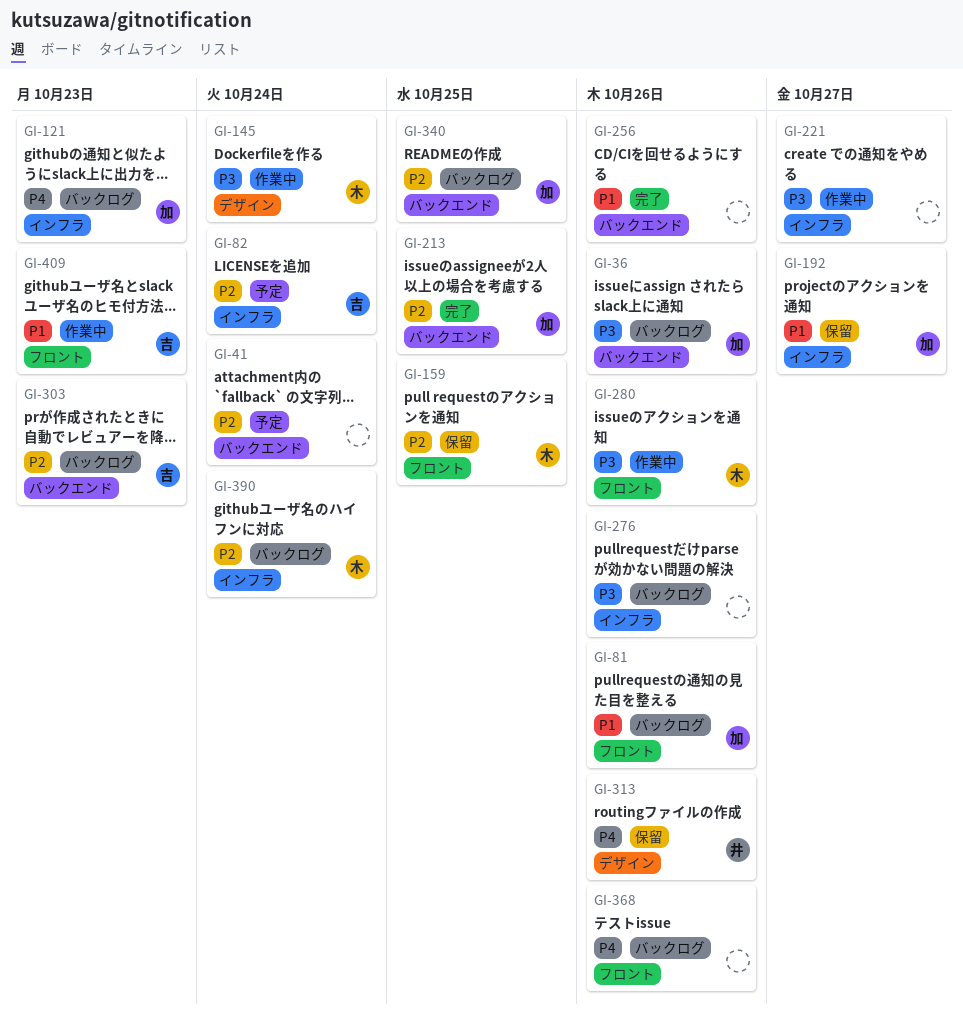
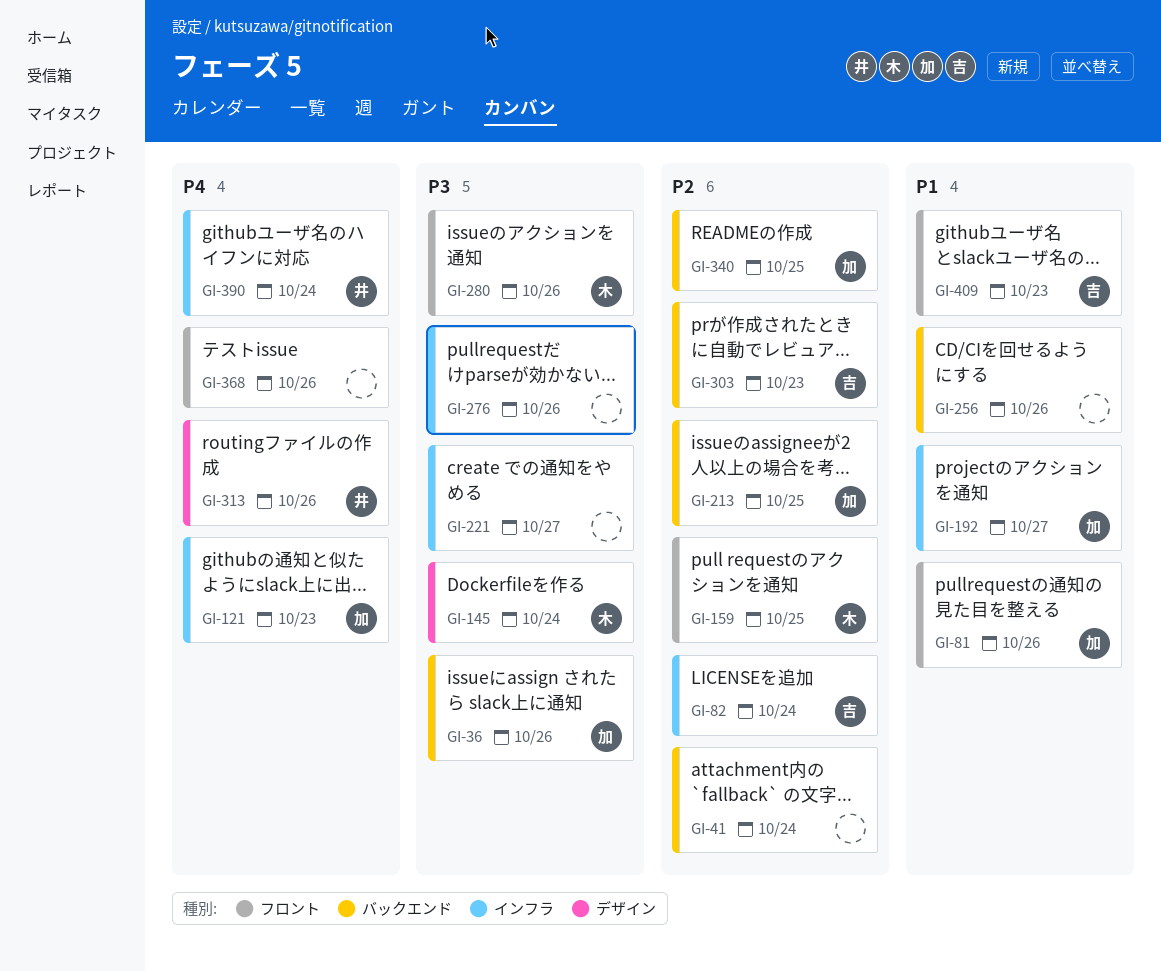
GI-390, owner: 木 -> 井
GI-390, priority: P2 -> P4

